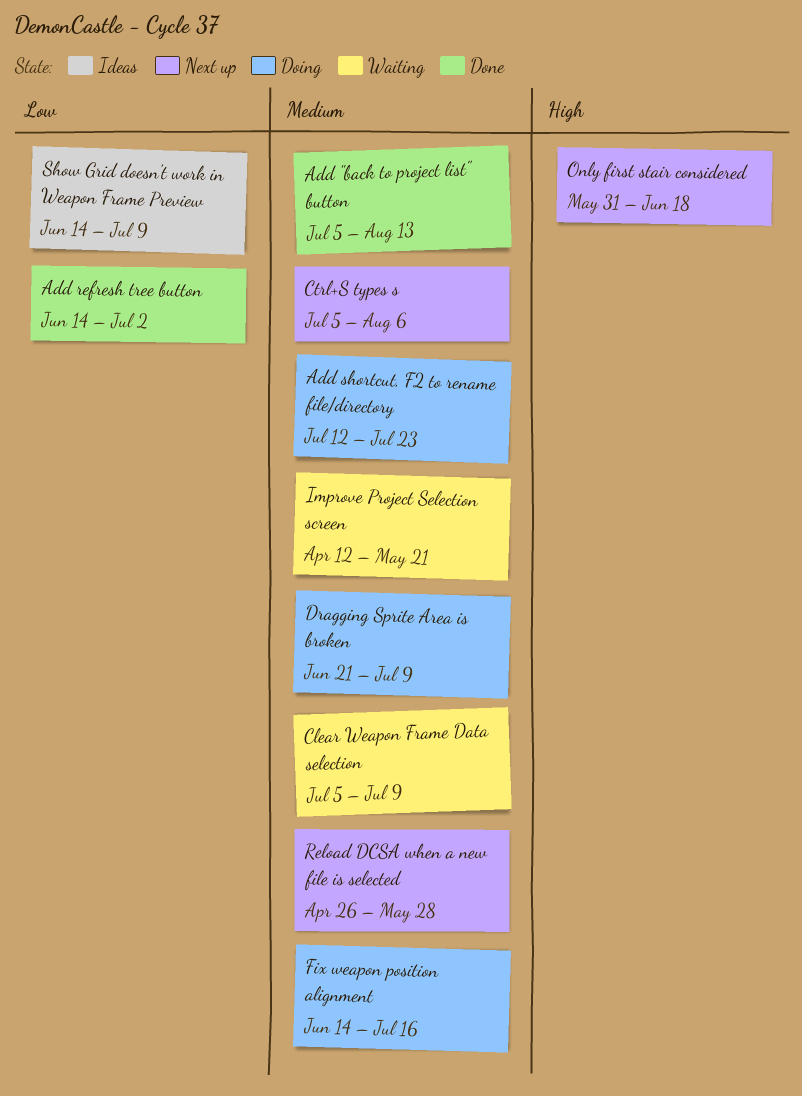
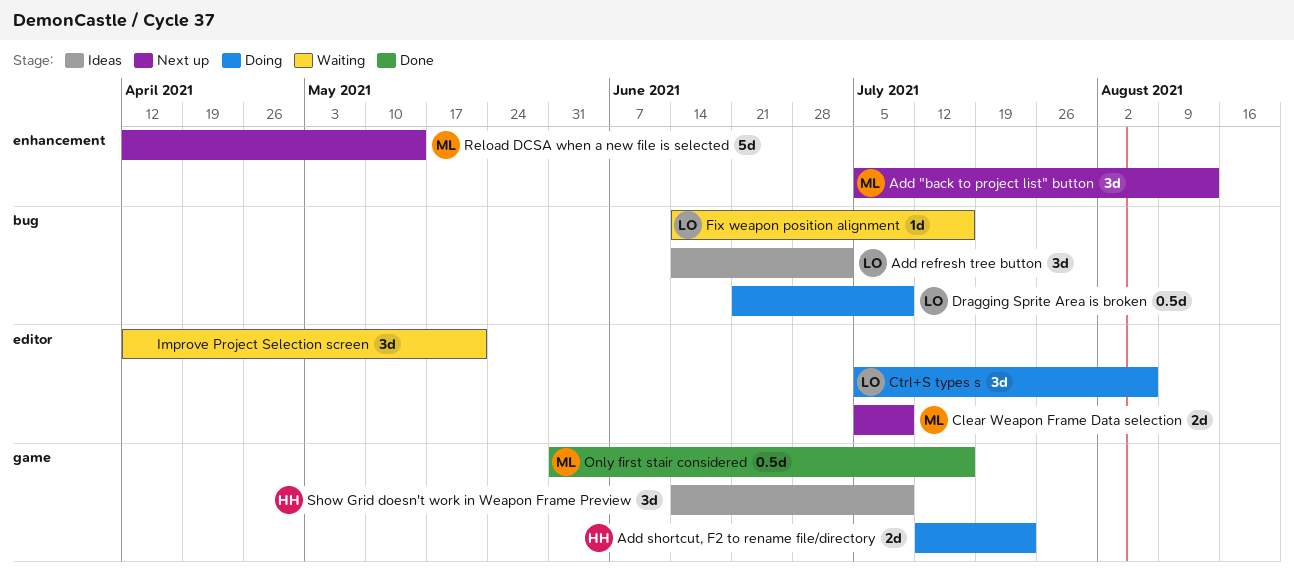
Add "back to project list" button, status: Done -> Next up
Add refresh tree button, status: Done -> Ideas
Clear Weapon Frame Data selection, status: Waiting -> Next up
Ctrl+S types s, status: Next up -> Doing
Fix weapon position alignment, status: Doing -> Waiting
Only first stair considered, status: Next up -> Done
Only first stair considered, due: Jun 18 -> Jul 16
Reload DCSA when a new file is selected, start: Apr 26 -> Apr 12
Reload DCSA when a new file is selected, due: May 28 -> May 14

